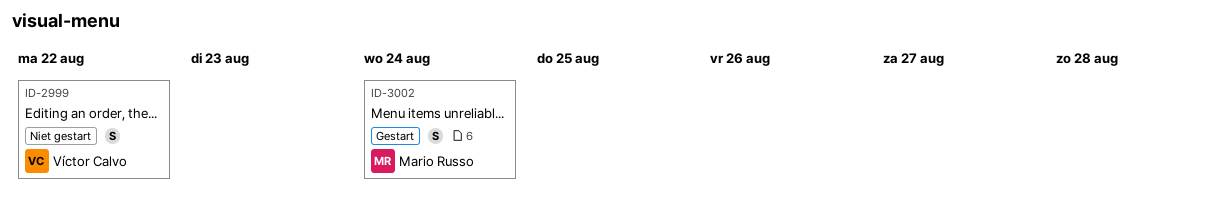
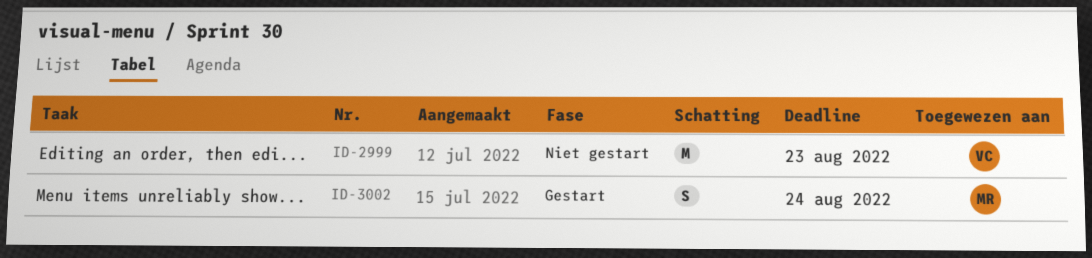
ID-2999, estimate: S -> M
ID-2999, due: Aug 22 -> Aug 23

